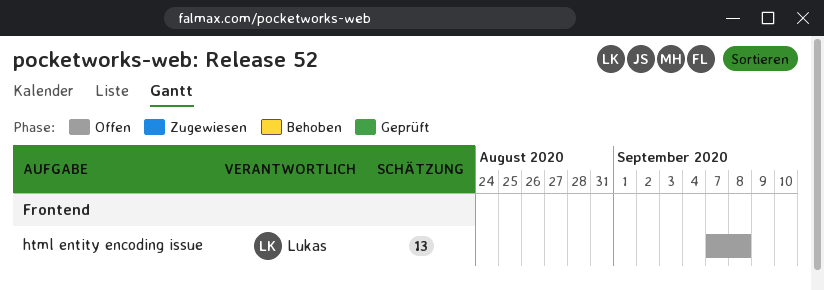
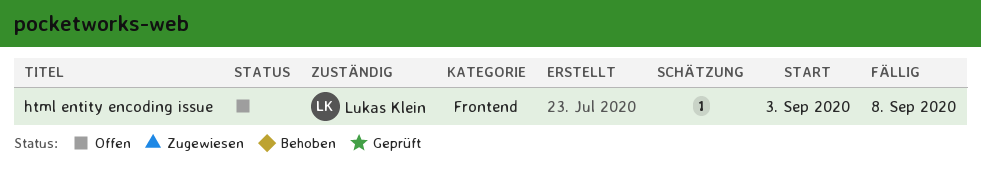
html entity encoding issue, estimate: 13 -> 1
html entity encoding issue, start: Sep 7 -> Sep 3

